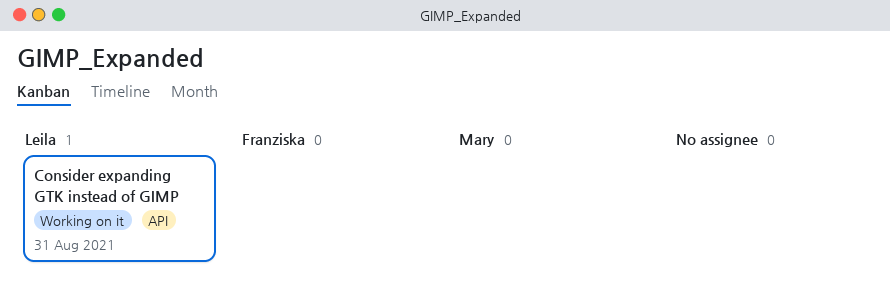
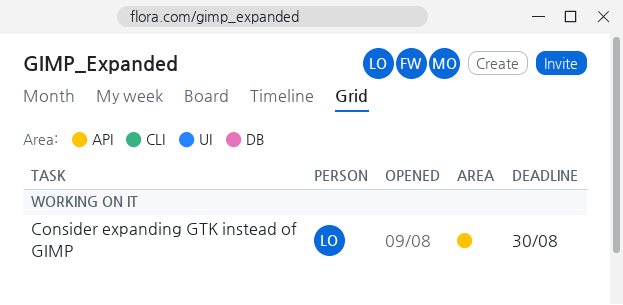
Consider expanding GTK instead of GIMP, due: Aug 31 -> Aug 30

